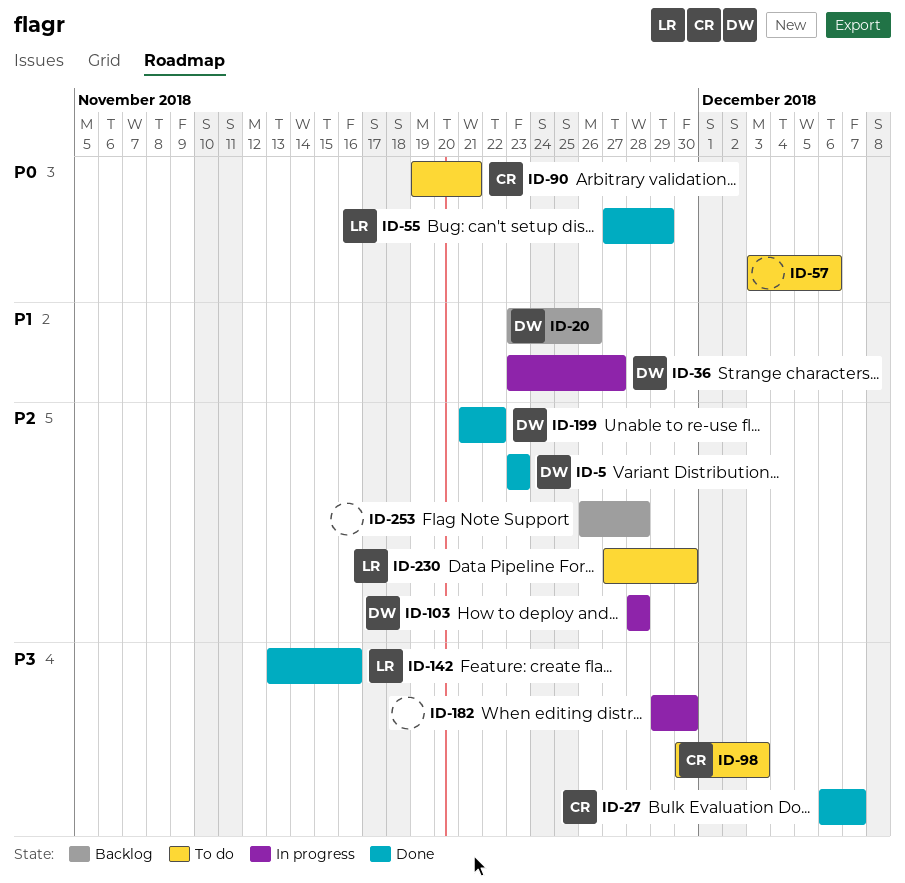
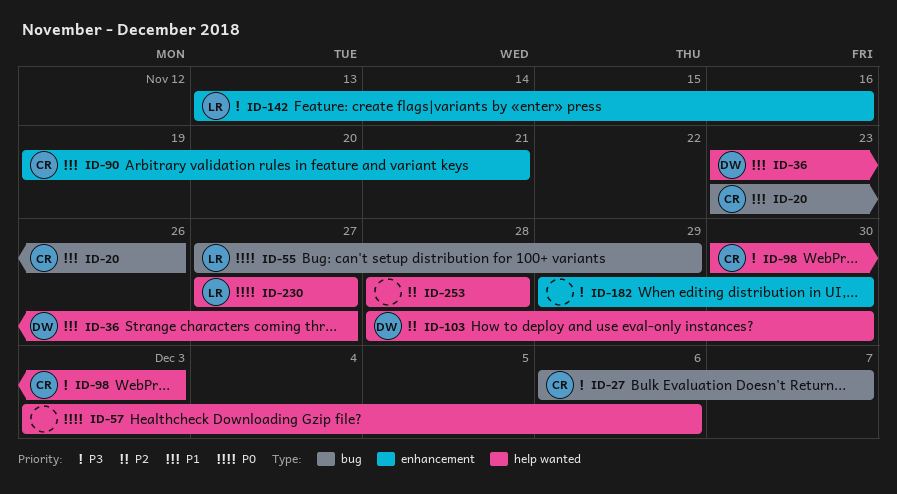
ID-5: present -> none
ID-20, owner: DW -> CR
ID-90, priority: P0 -> P1
ID-103, due: Nov 28 -> Nov 30
ID-199: present -> none
ID-230, priority: P2 -> P0
ID-230, due: Nov 30 -> Nov 27
ID-253, start: Nov 26 -> Nov 28

